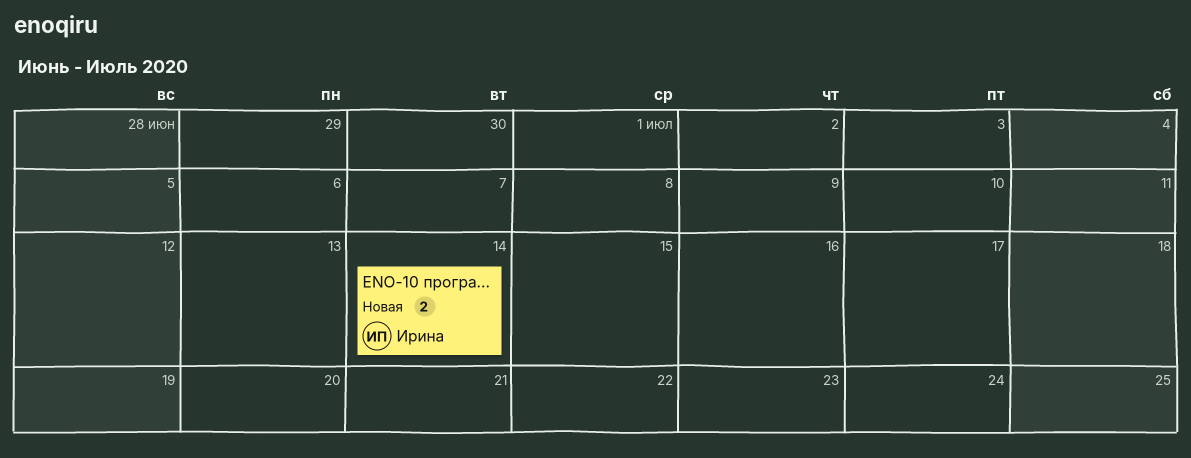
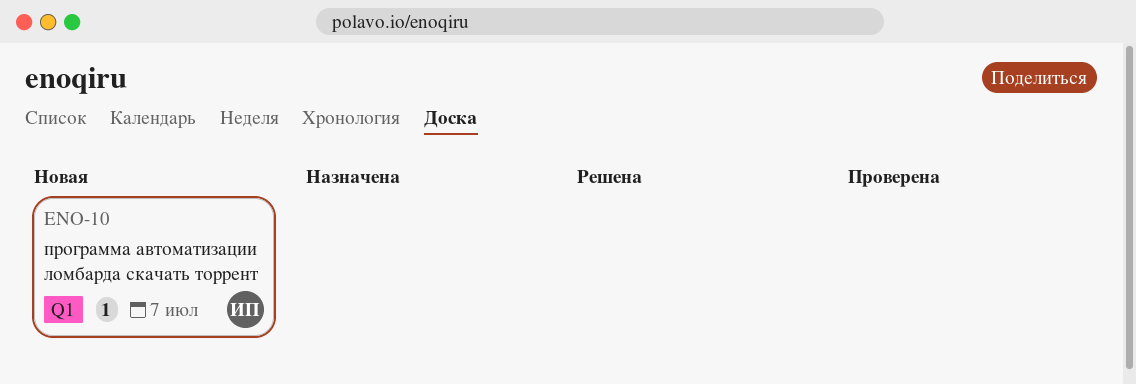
ENO-10, estimate: 2 -> 1
ENO-10, due: Jul 14 -> Jul 7

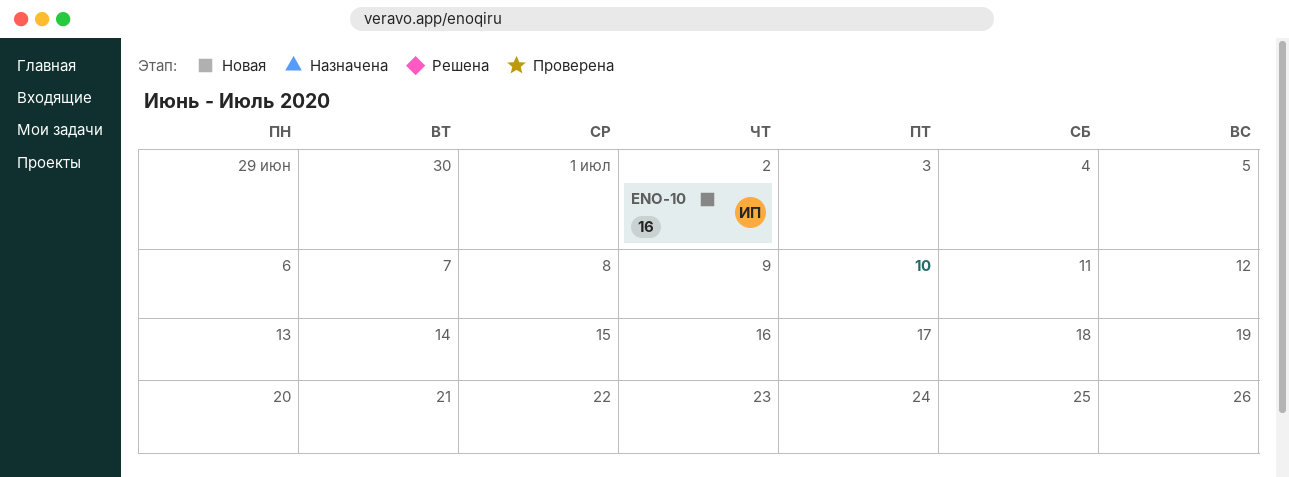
ENO-10, estimate: 1 -> 16
ENO-10, due: Jul 7 -> Jul 2

